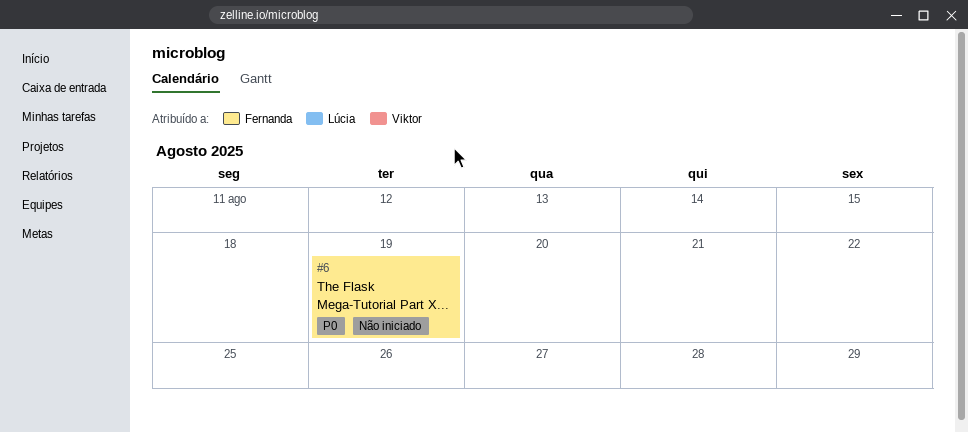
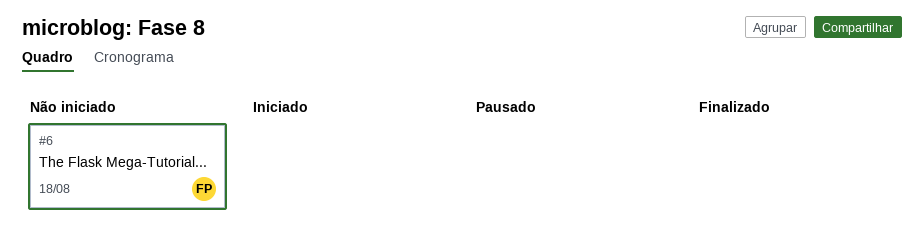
#6, due: Aug 19 -> Aug 18

